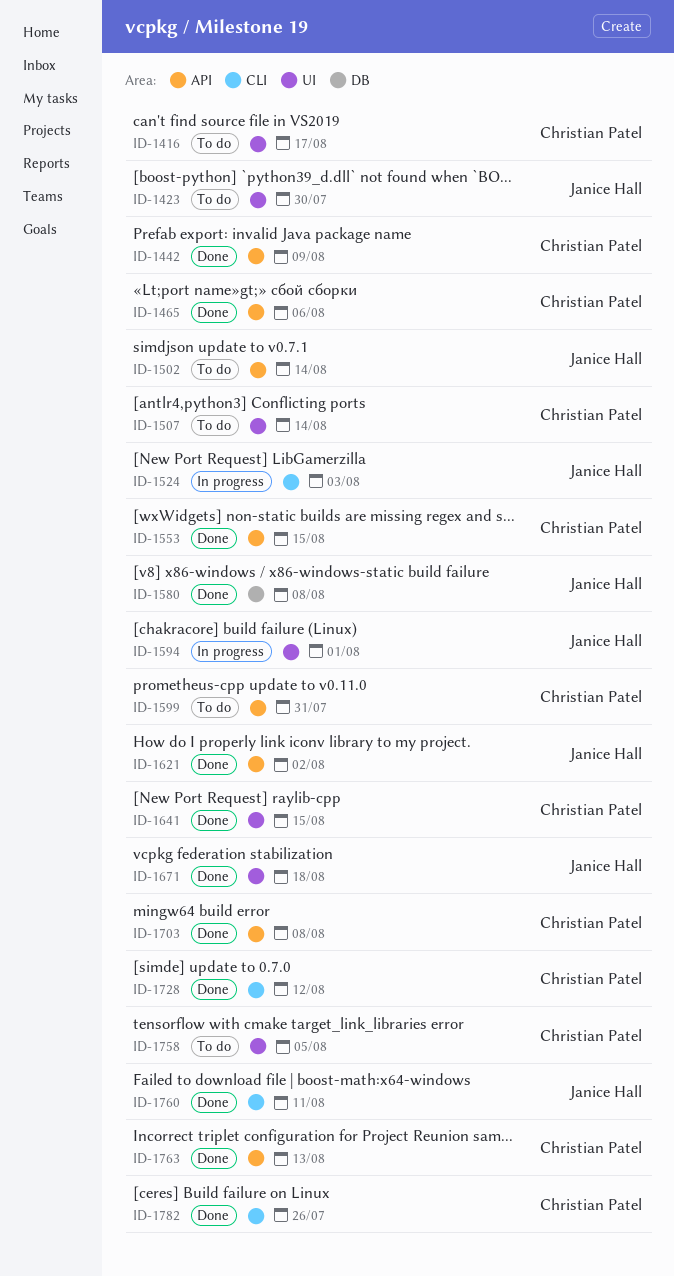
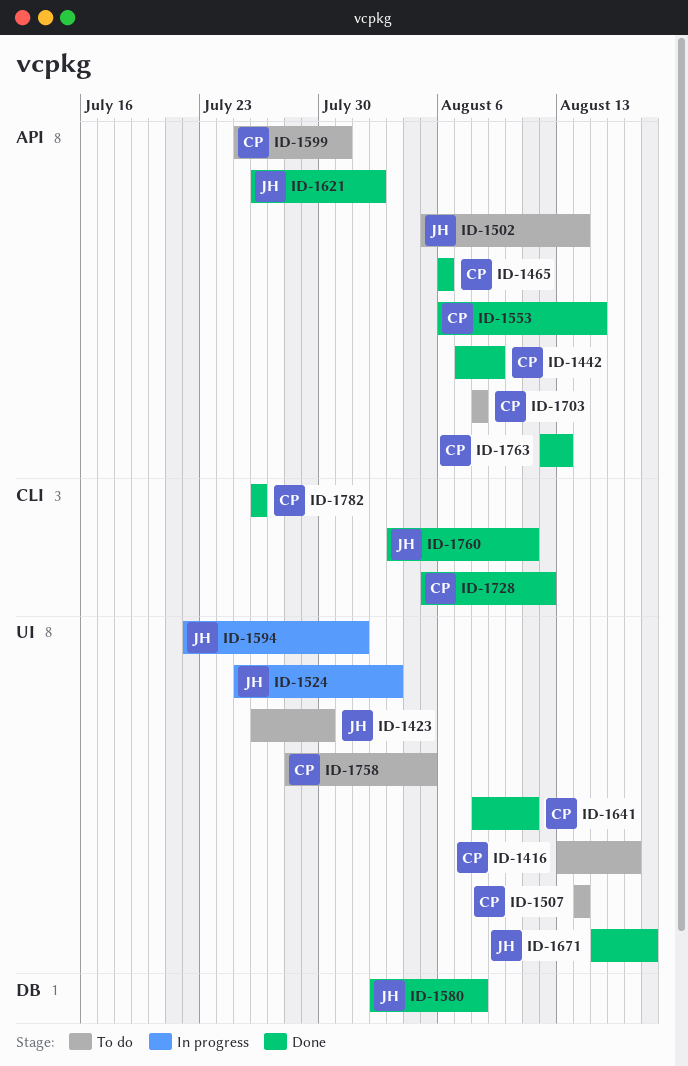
ID-1524, label: CLI -> UI
ID-1641, due: Aug 15 -> Aug 11
ID-1703, status: Done -> To do

